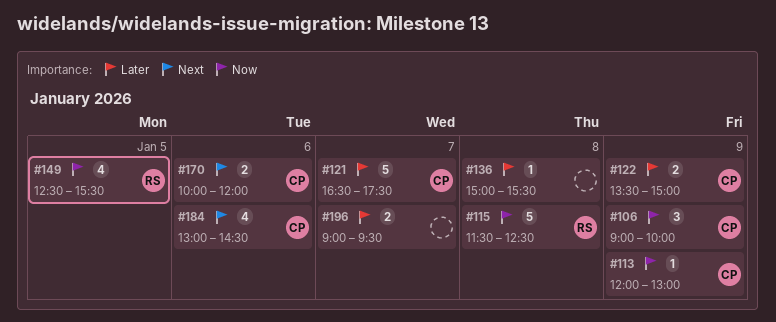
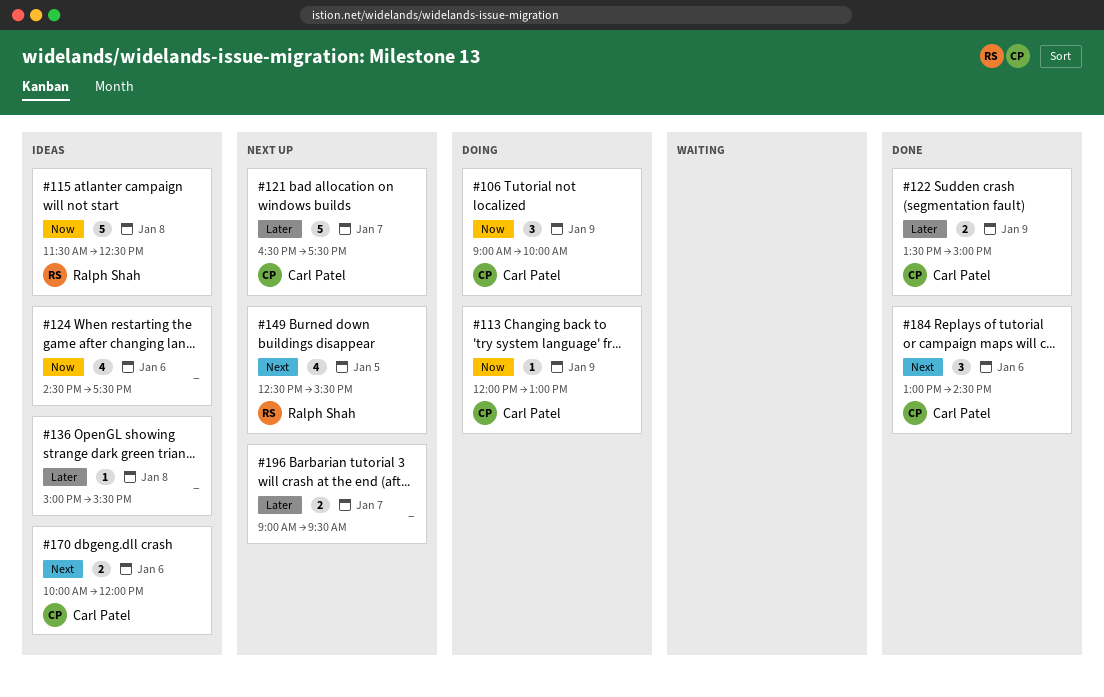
#124: none -> present
#149, priority: Now -> Next
#184, estimate: 4 -> 3

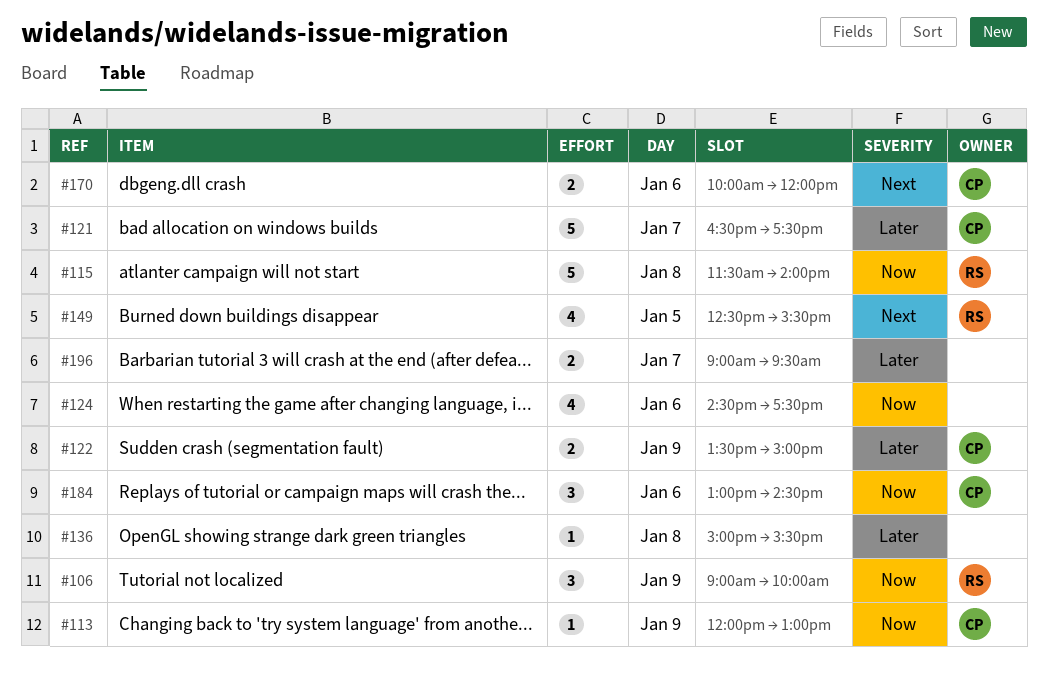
#106, owner: Carl Patel -> Ralph Shah
#115, ends: 12:30 -> 14:00
#184, priority: Next -> Now

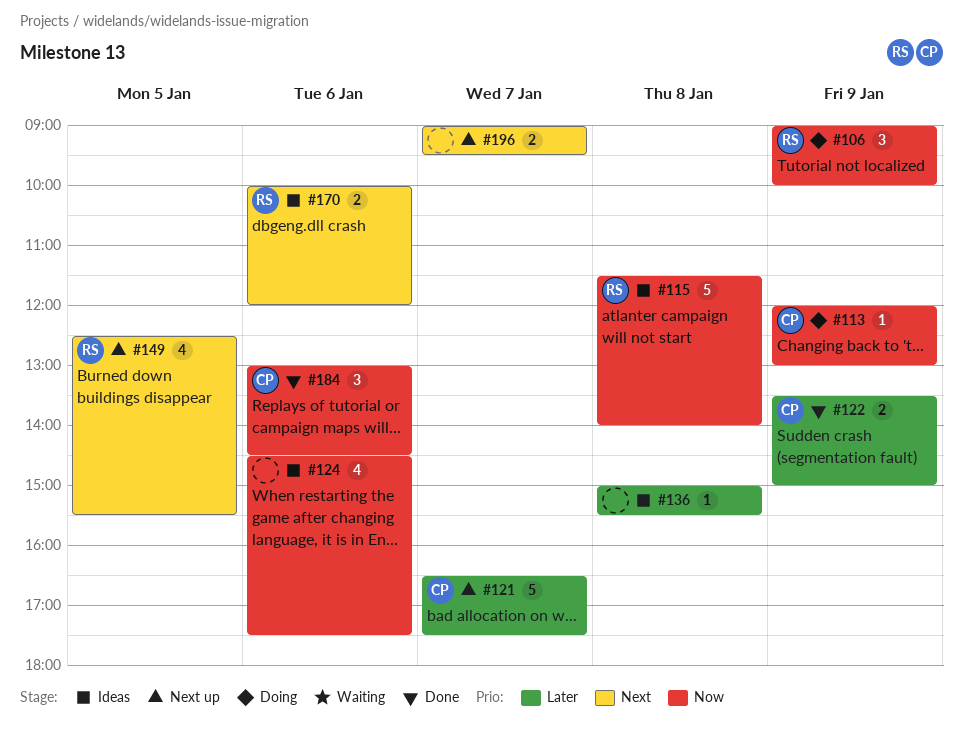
#170, owner: CP -> RS
#196, priority: Later -> Next

